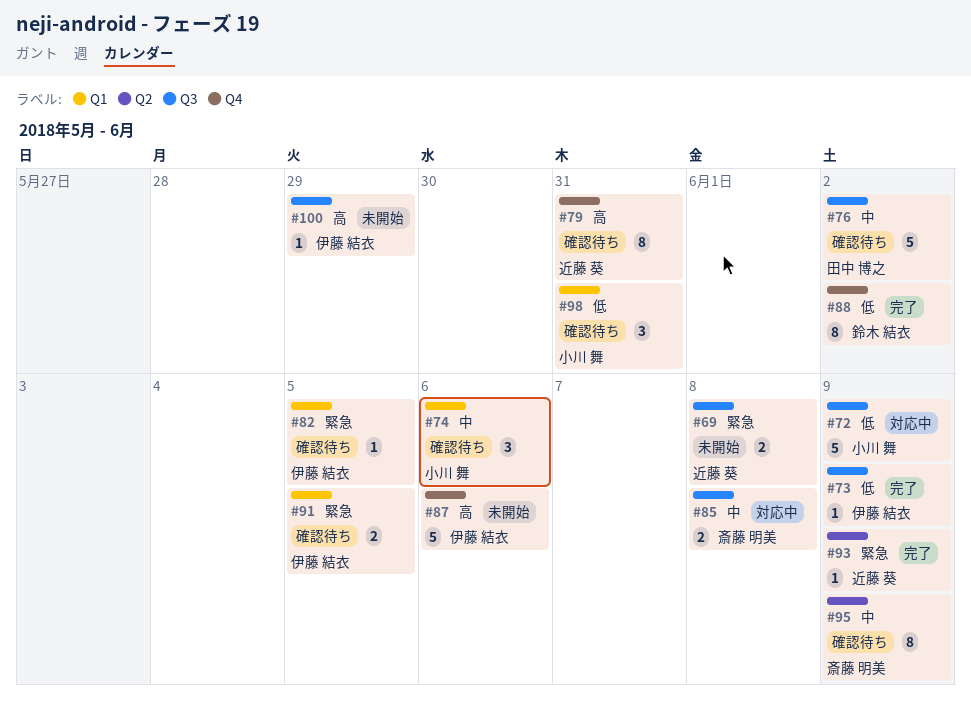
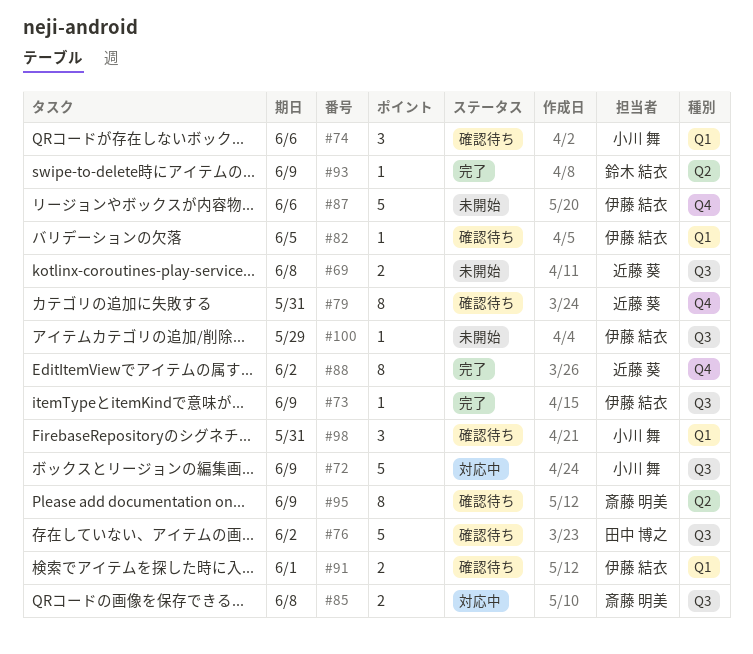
#88, owner: 鈴木 結衣 -> 近藤 葵
#91, due: Jun 5 -> Jun 1
#93, owner: 近藤 葵 -> 鈴木 結衣

